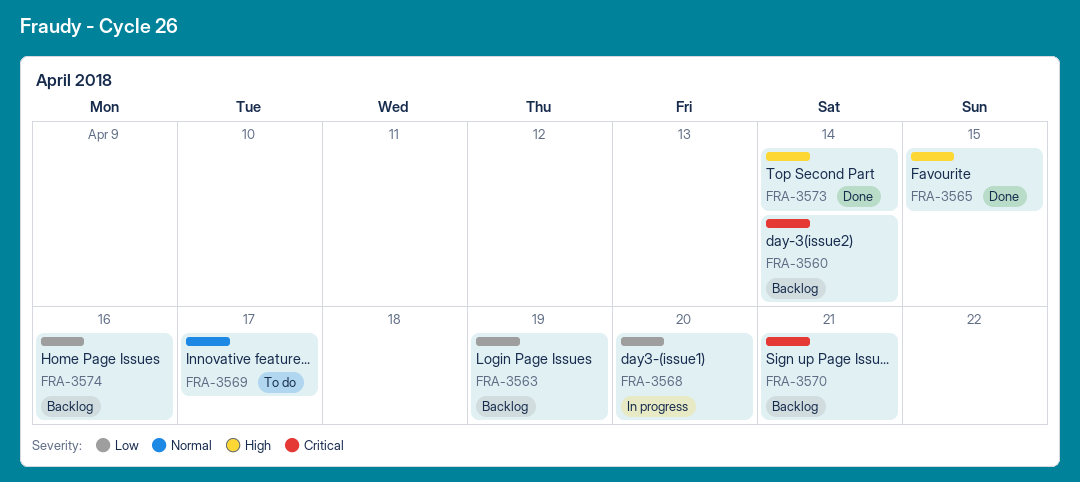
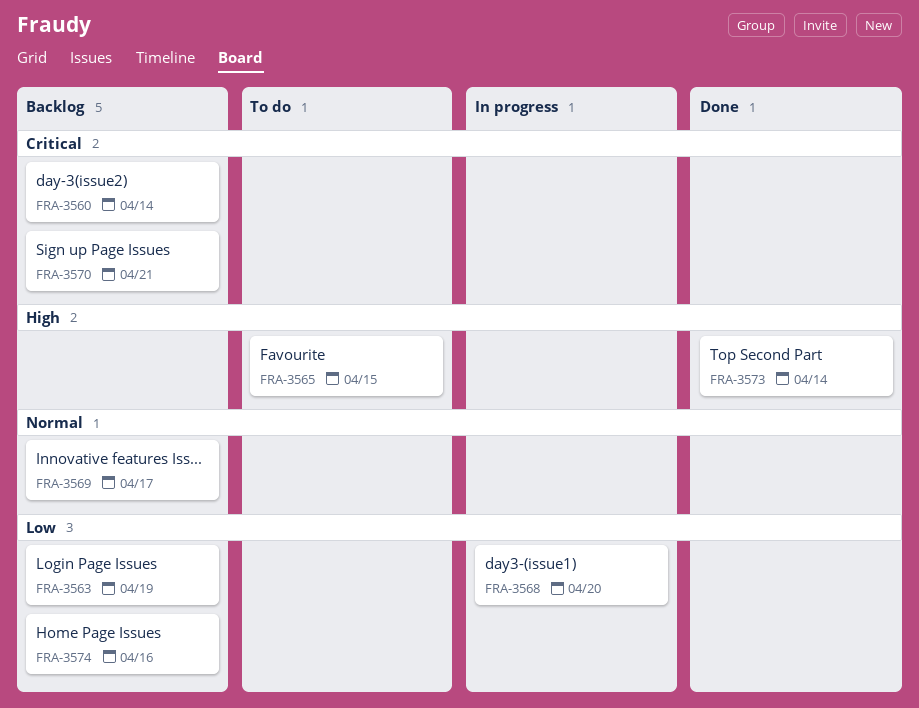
FRA-3565, status: Done -> To do
FRA-3569, status: To do -> Backlog

